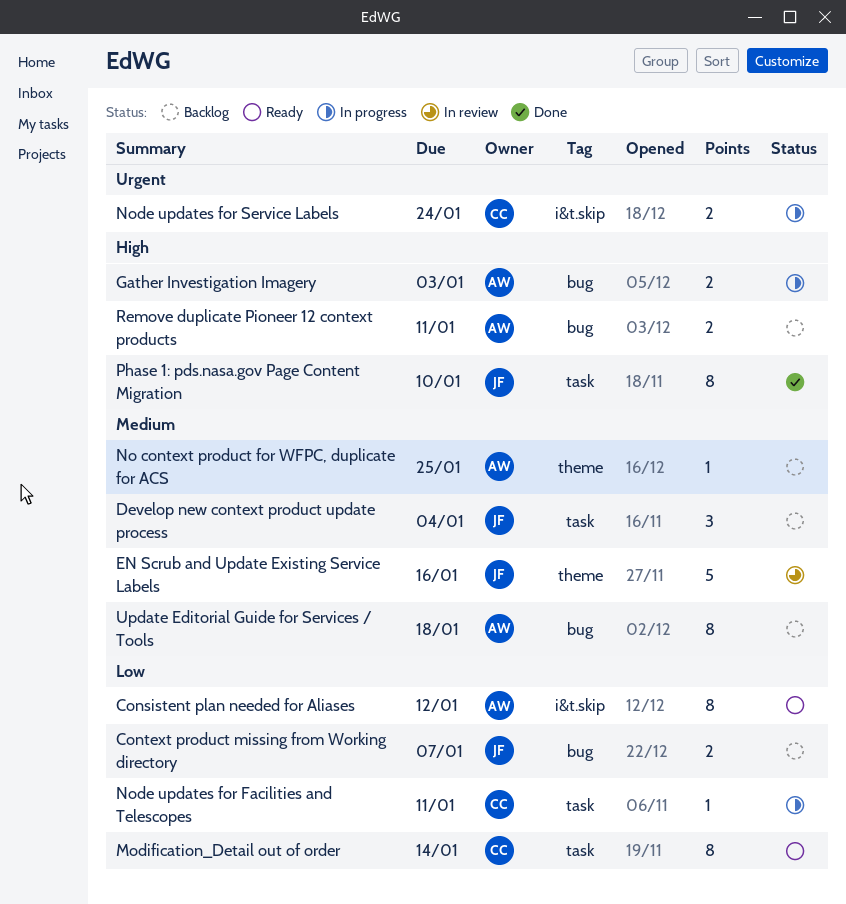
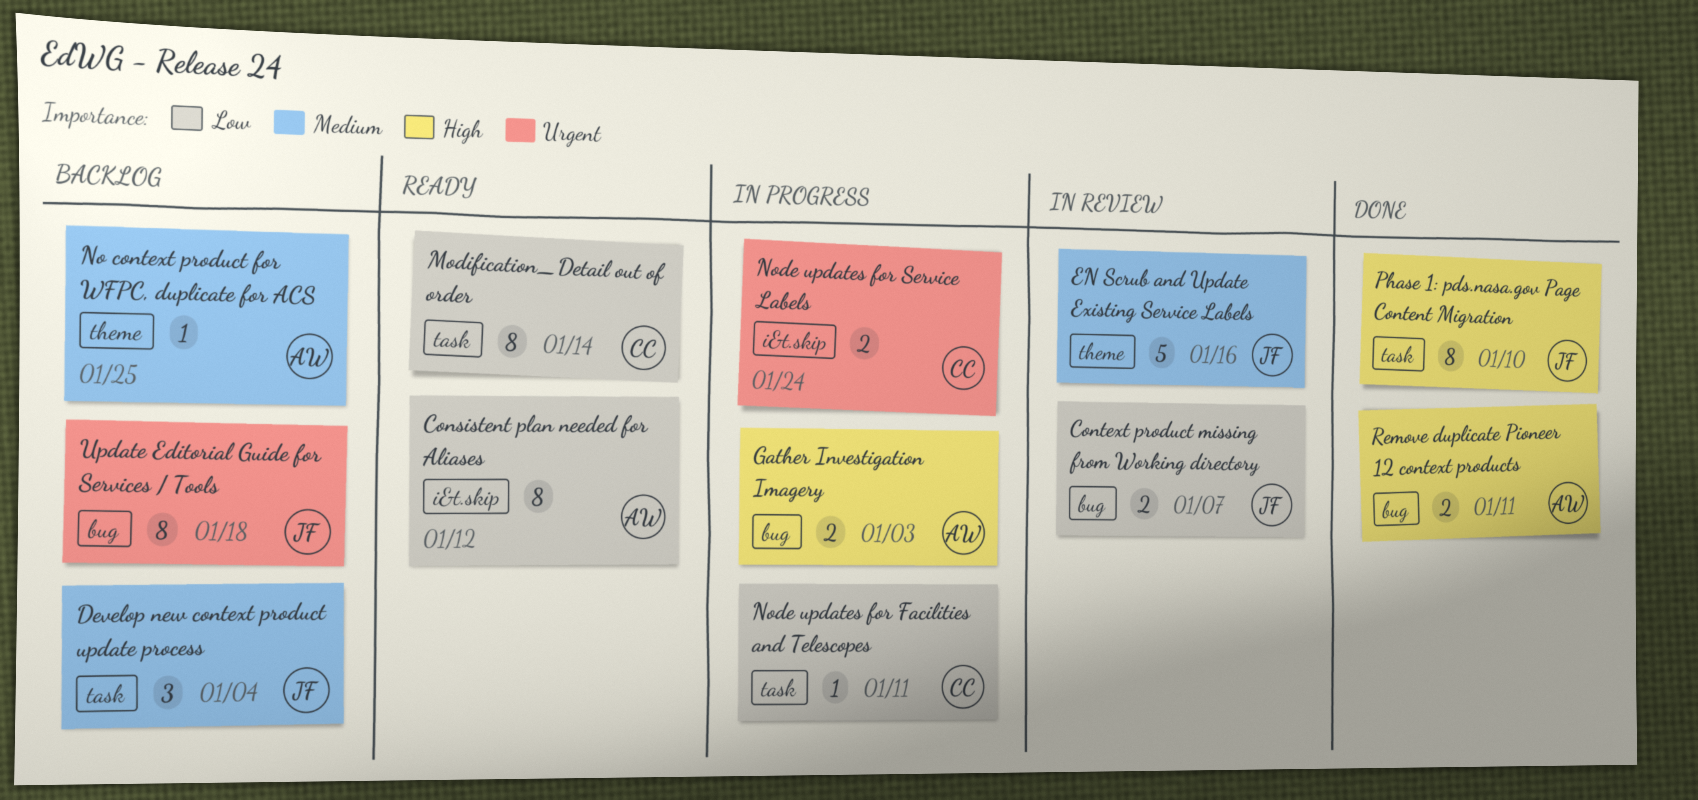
Context product missing from Working directory, status: Backlog -> In review
Remove duplicate Pioneer 12 context products, status: Backlog -> Done
Update Editorial Guide for Services / Tools, owner: AW -> JF
Update Editorial Guide for Services / Tools, priority: Medium -> Urgent

